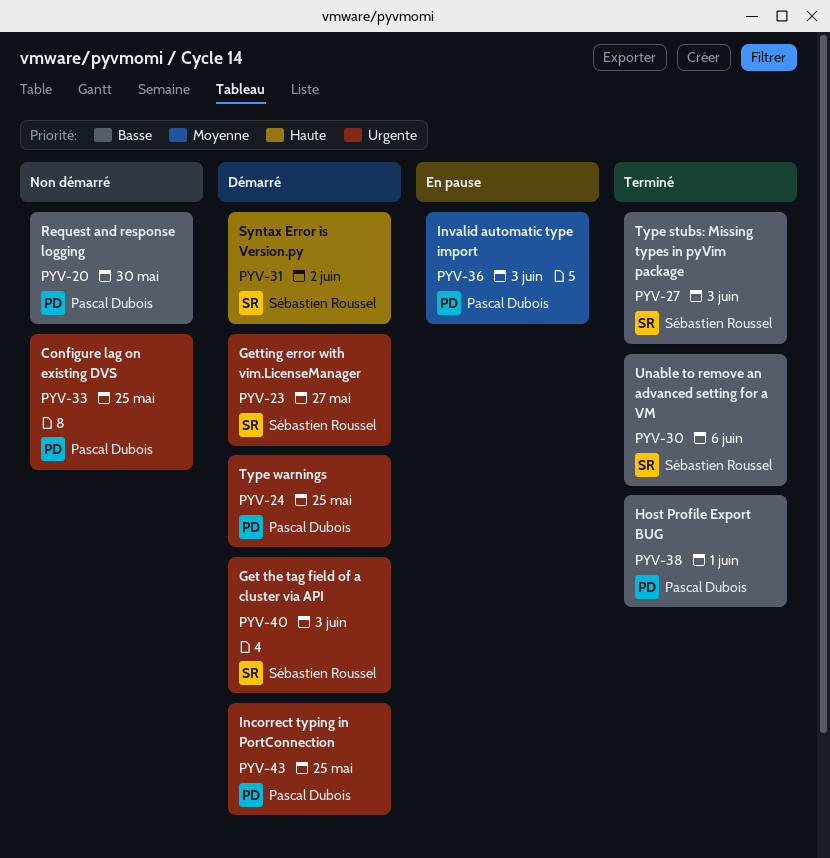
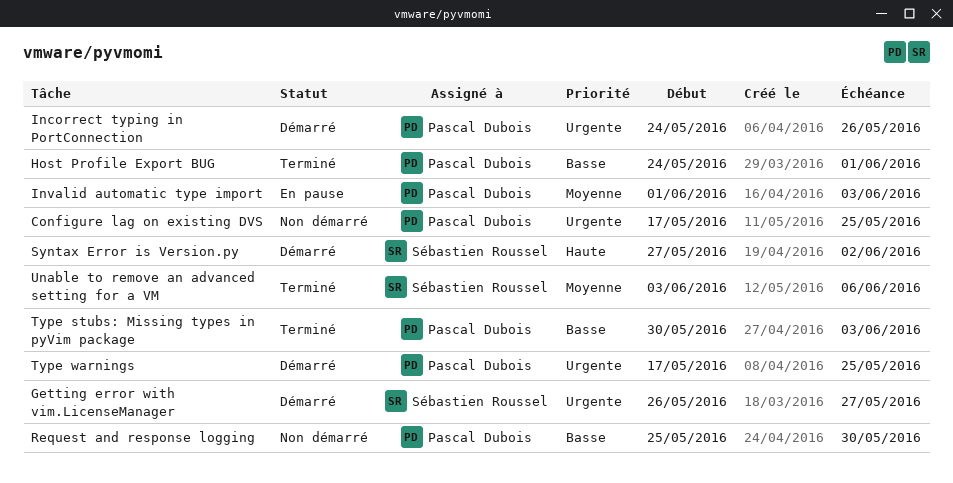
Get the tag field of a cluster via API: present -> none
Incorrect typing in PortConnection, due: May 25 -> May 26
Type stubs: Missing types in pyVim package, owner: Sébastien Roussel -> Pascal Dubois
Unable to remove an advanced setting for a VM, priority: Basse -> Moyenne

